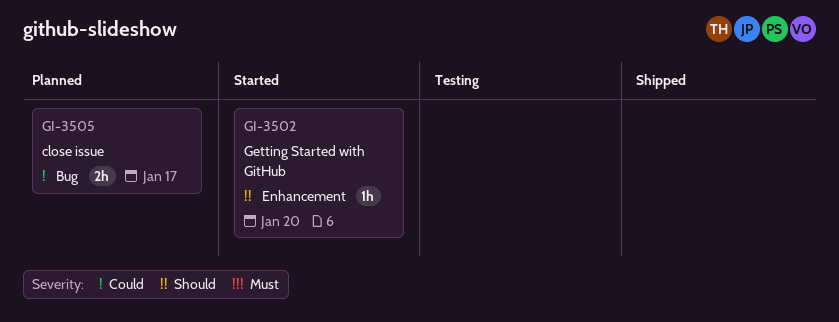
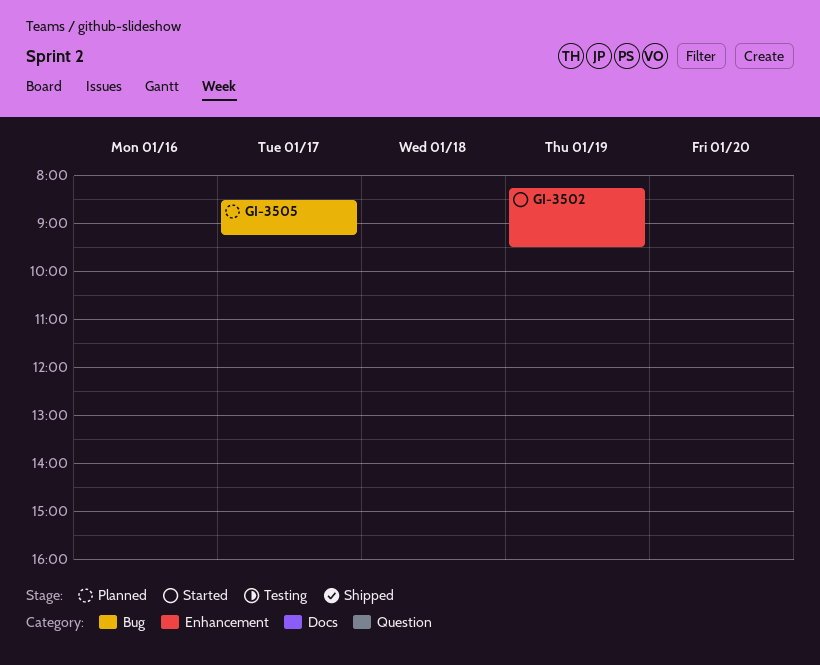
GI-3502, day: Jan 20 -> Jan 19

